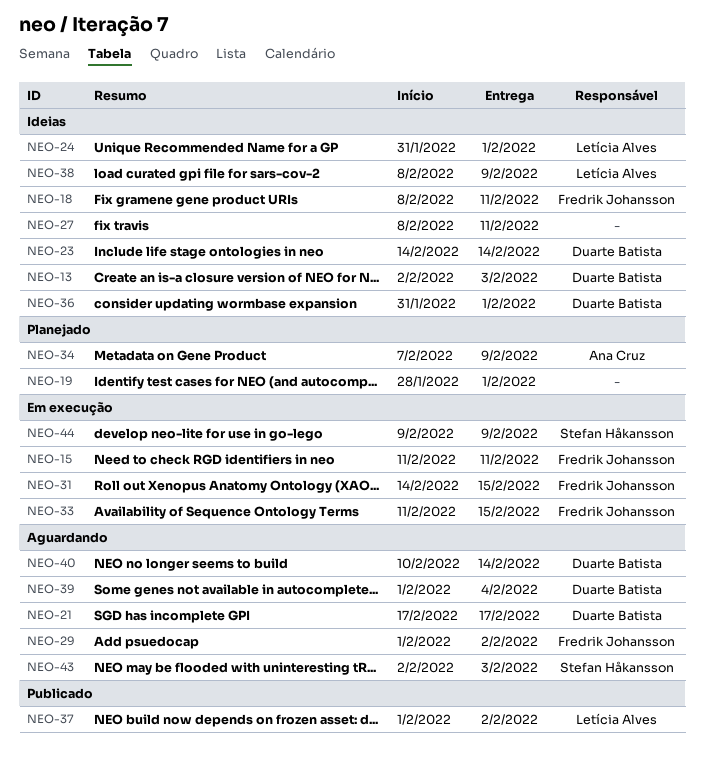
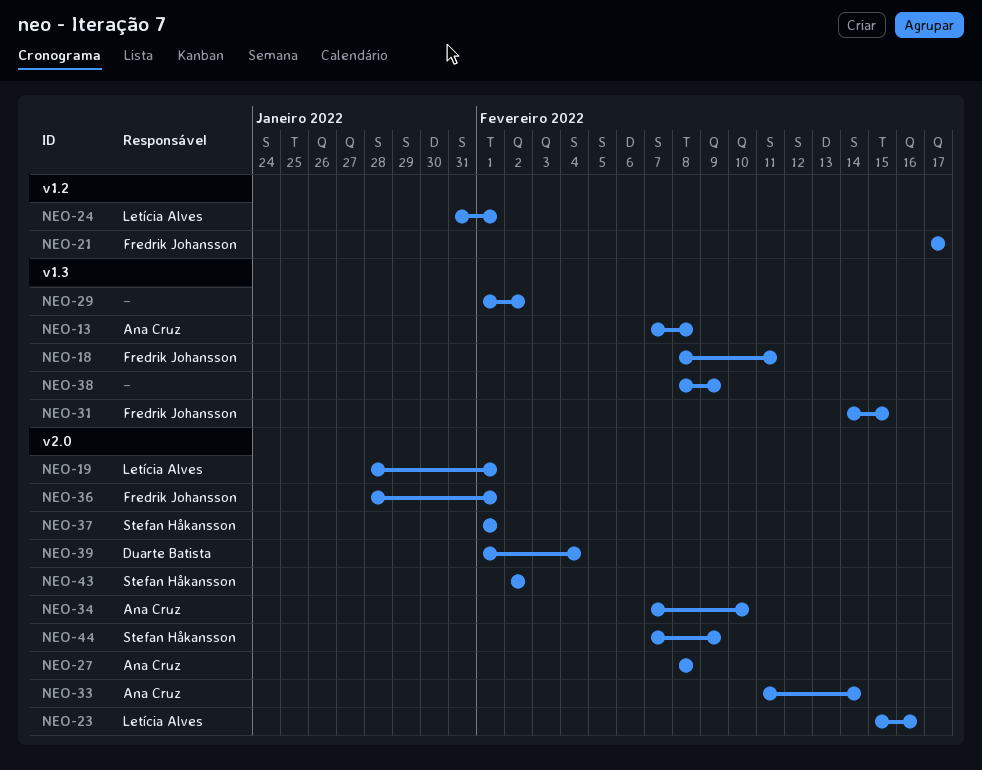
NEO-13, owner: Duarte Batista -> Ana Cruz
NEO-13, start: Feb 2 -> Feb 7
NEO-13, due: Feb 3 -> Feb 8
NEO-15: present -> none
NEO-19, owner: none -> Letícia Alves
NEO-21, owner: Duarte Batista -> Fredrik Johansson
NEO-23, owner: Duarte Batista -> Letícia Alves
NEO-23, start: Feb 14 -> Feb 15
NEO-23, due: Feb 14 -> Feb 16
NEO-27, owner: none -> Ana Cruz
NEO-27, due: Feb 11 -> Feb 8
NEO-29, owner: Fredrik Johansson -> none
NEO-33, owner: Fredrik Johansson -> Ana Cruz
NEO-33, due: Feb 15 -> Feb 14
NEO-34, due: Feb 9 -> Feb 10
NEO-36, owner: Duarte Batista -> Fredrik Johansson
NEO-36, start: Jan 31 -> Jan 28
NEO-37, owner: Letícia Alves -> Stefan Håkansson
NEO-37, due: Feb 2 -> Feb 1
NEO-38, owner: Letícia Alves -> none
NEO-40: present -> none
NEO-43, due: Feb 3 -> Feb 2
NEO-44, start: Feb 9 -> Feb 7

